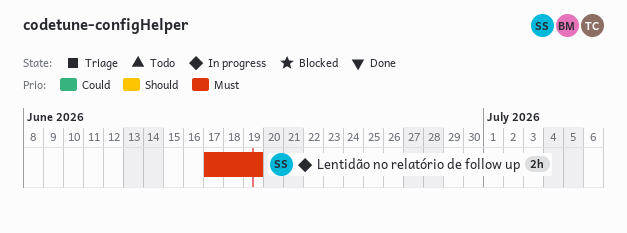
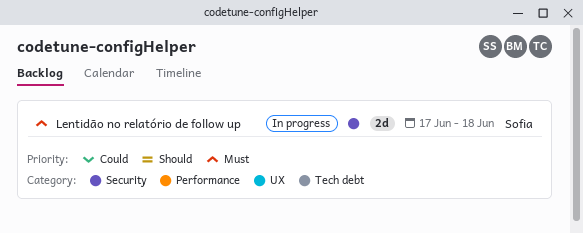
Lentidão no relatório de follow up, estimate: 2h -> 2d
Lentidão no relatório de follow up, due: Jun 19 -> Jun 18

